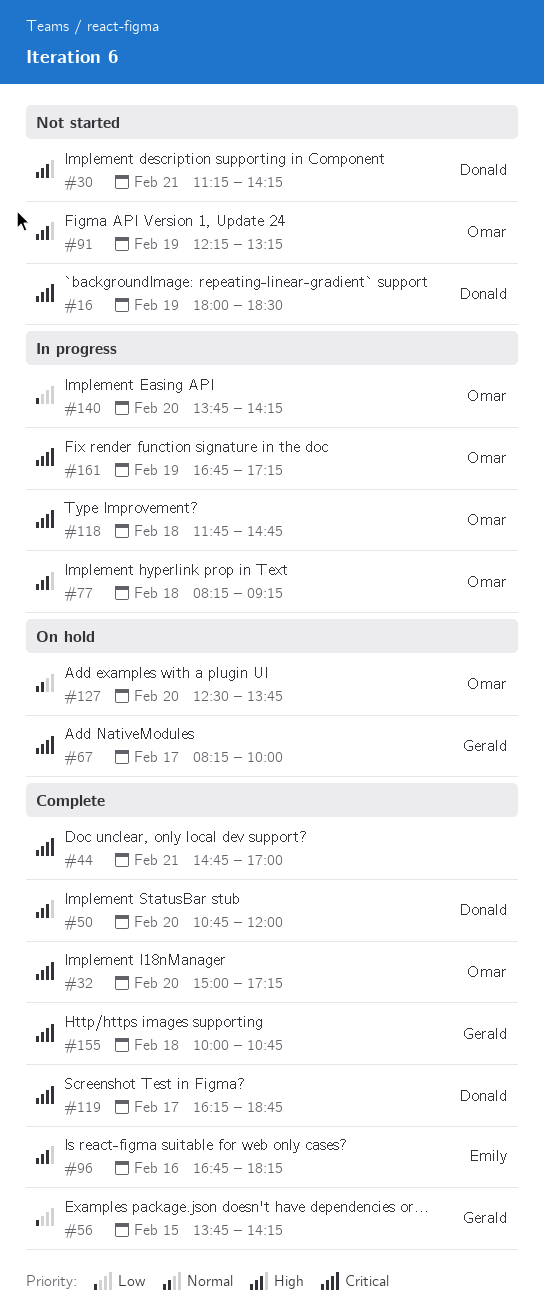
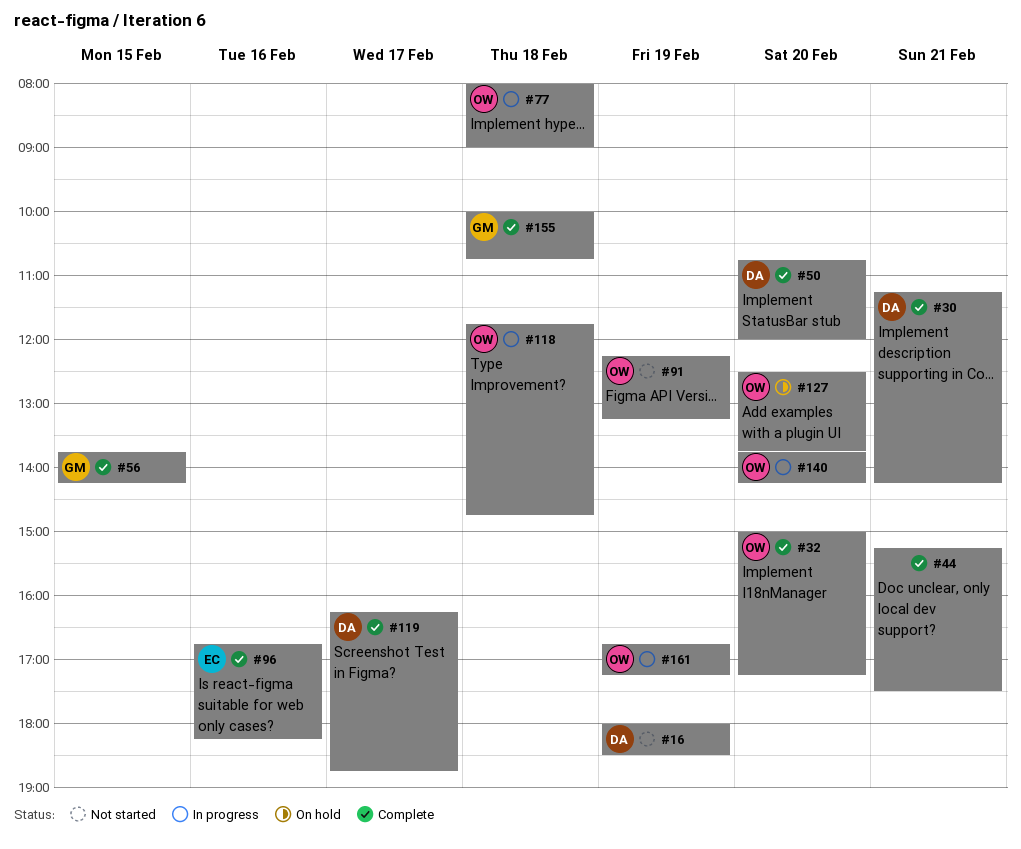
#30, status: Not started -> Complete
#44, begins: 14:45 -> 15:15
#44, ends: 17:00 -> 17:30
#67: present -> none
#77, begins: 08:15 -> 08:00
#77, ends: 09:15 -> 09:00

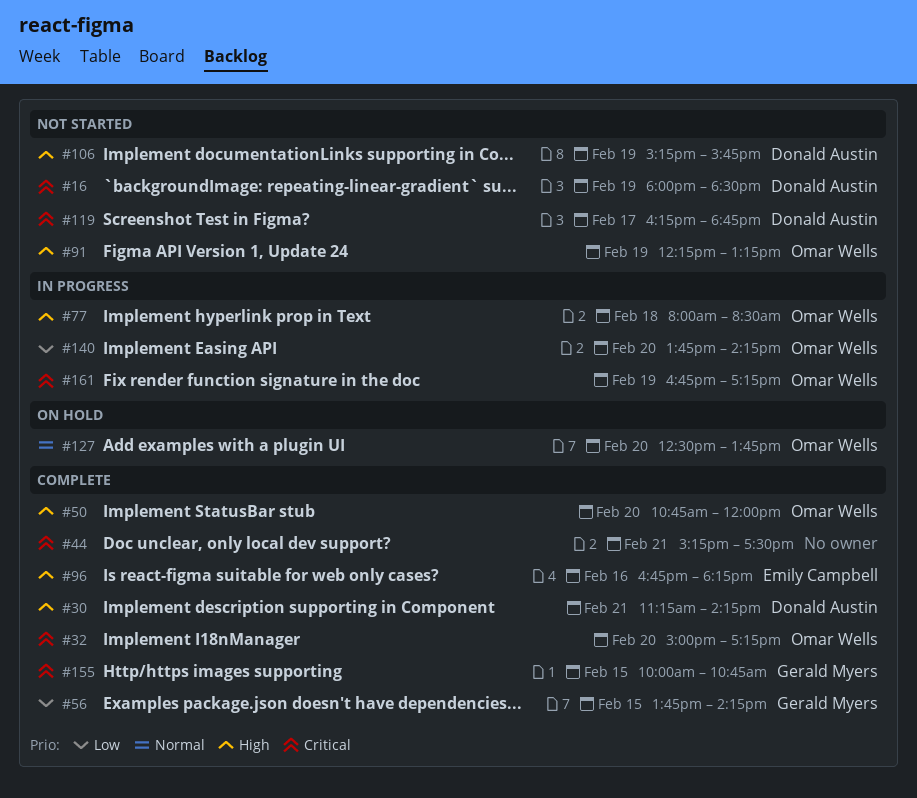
#50, owner: Donald Austin -> Omar Wells
#77, ends: 09:00 -> 08:30
#106: none -> present
#118: present -> none
#119, status: Complete -> Not started
#155, day: Feb 18 -> Feb 15

